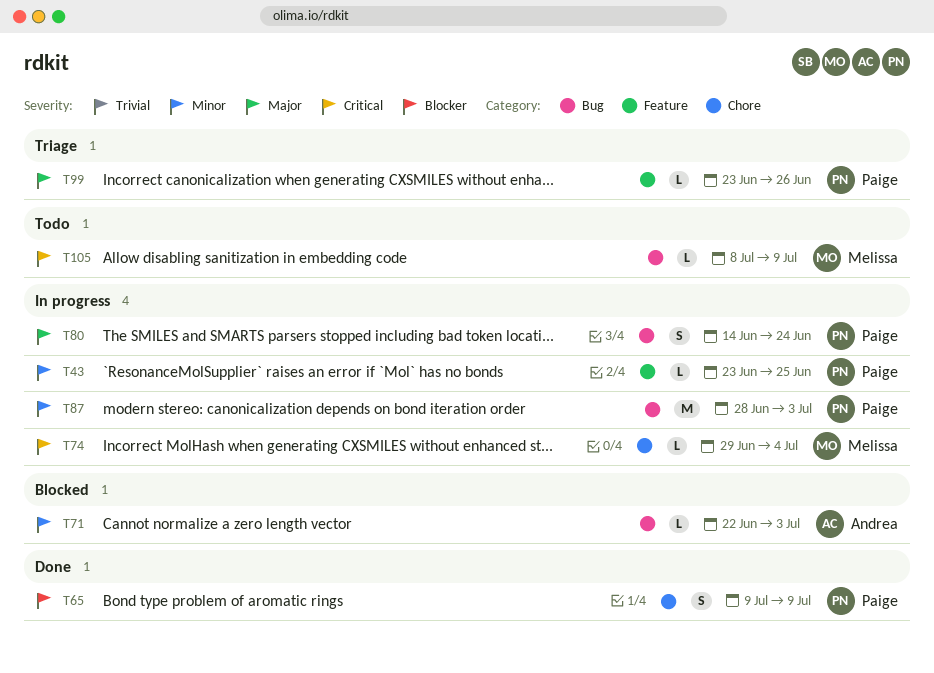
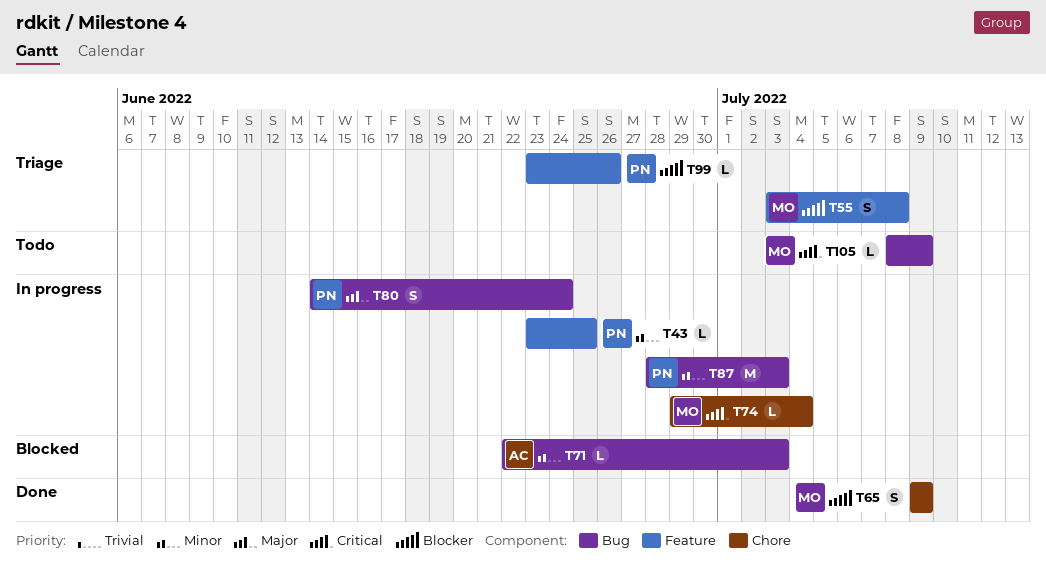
T55: none -> present
T65, owner: Paige -> Melissa
T99, priority: Major -> Blocker

